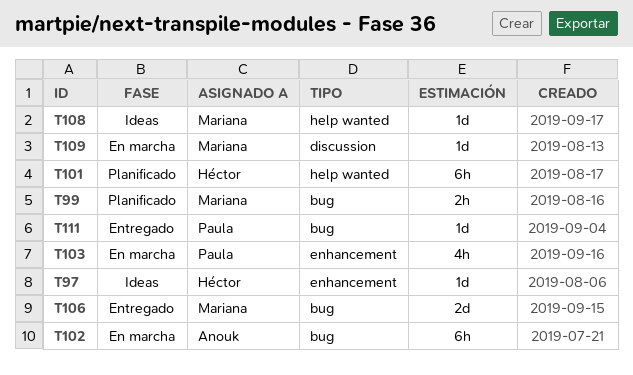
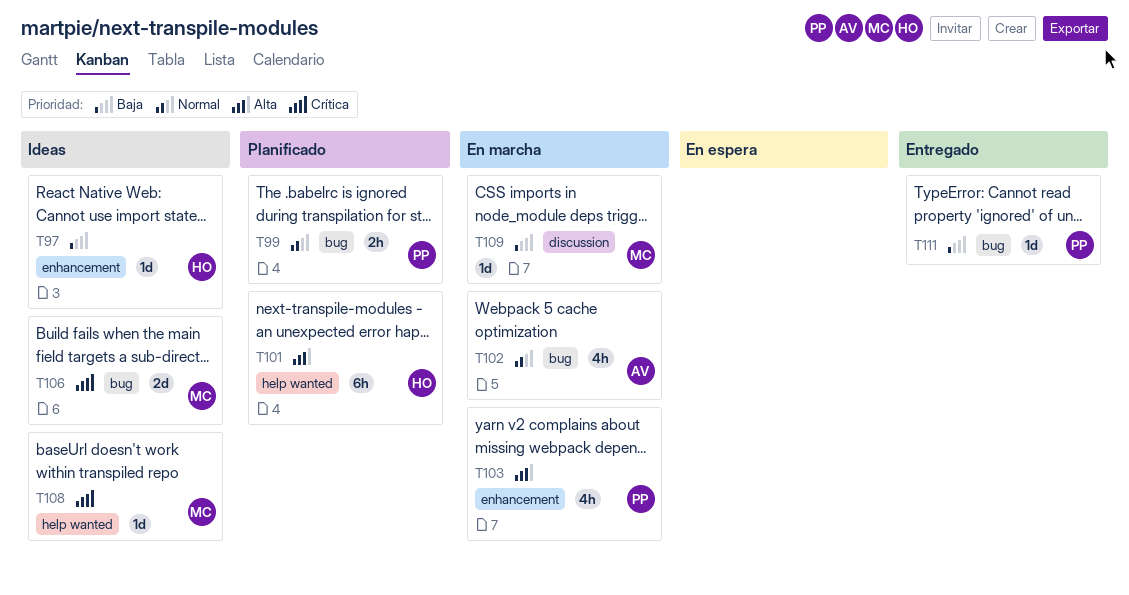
T99, owner: Mariana -> Paula
T102, estimate: 6h -> 4h
T106, status: Entregado -> Ideas

